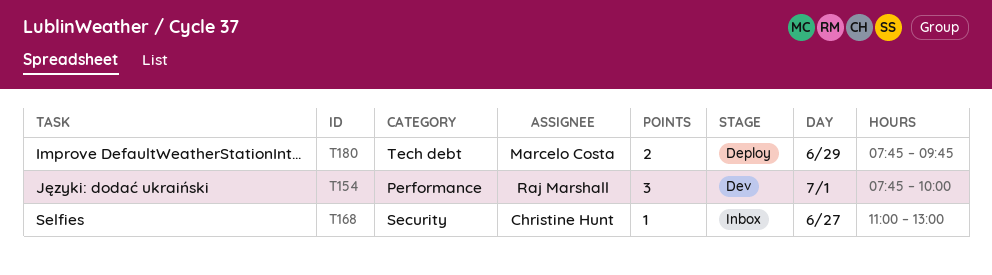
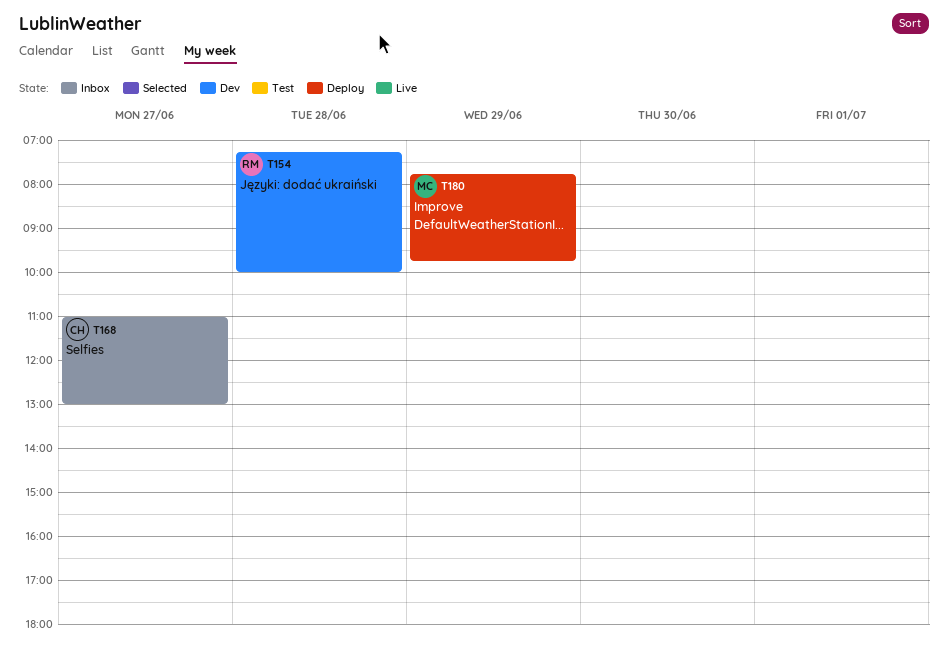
T154, day: Jul 1 -> Jun 28
T154, begins: 07:45 -> 07:15

